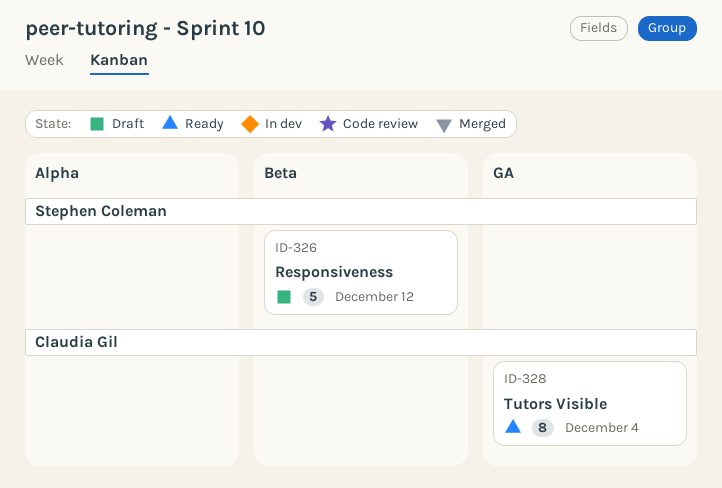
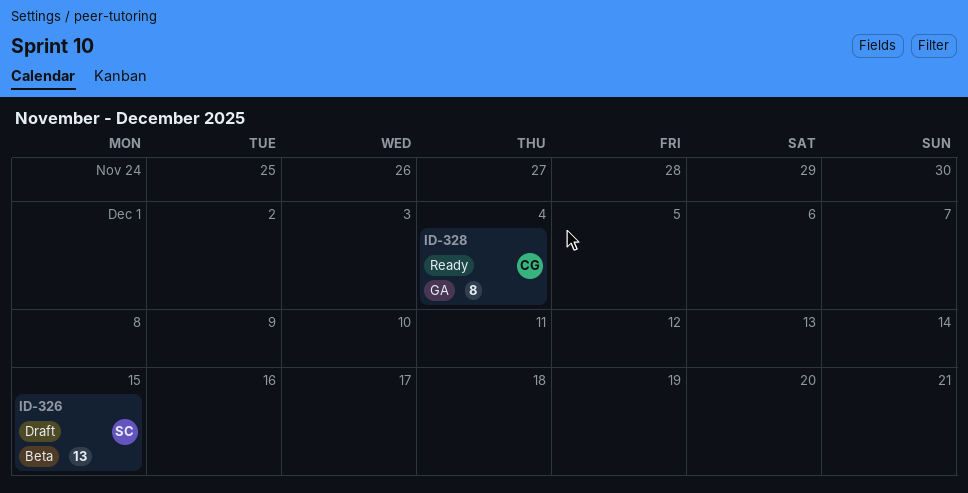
ID-326, estimate: 5 -> 13
ID-326, due: Dec 12 -> Dec 15

